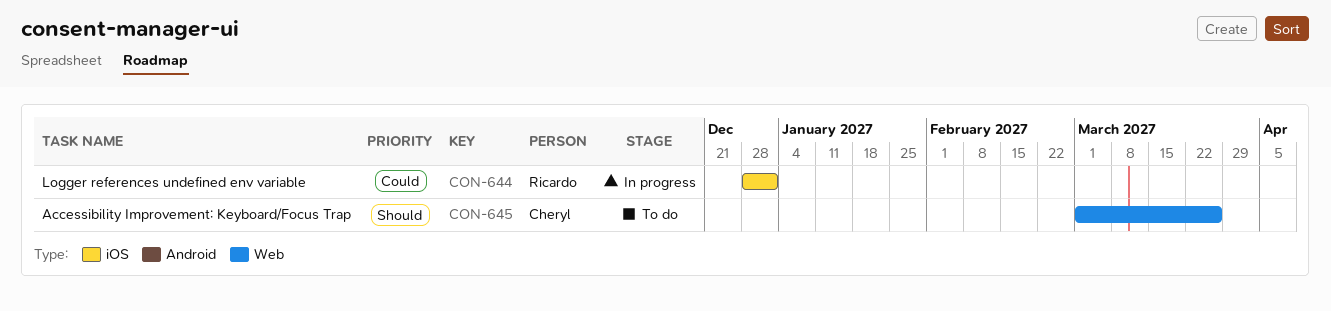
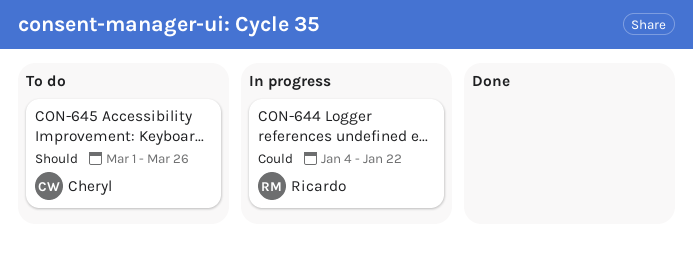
CON-644, start: Dec 28 -> Jan 4
CON-644, due: Jan 1 -> Jan 22

